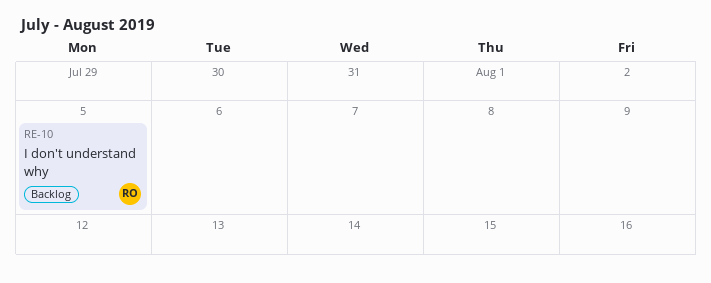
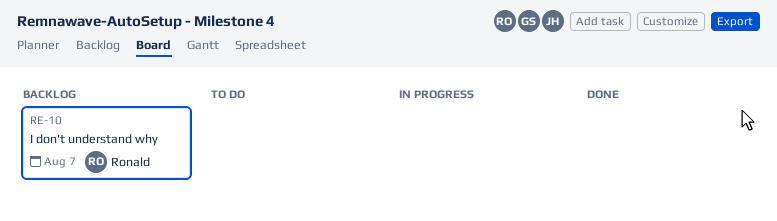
RE-10, due: Aug 5 -> Aug 7

